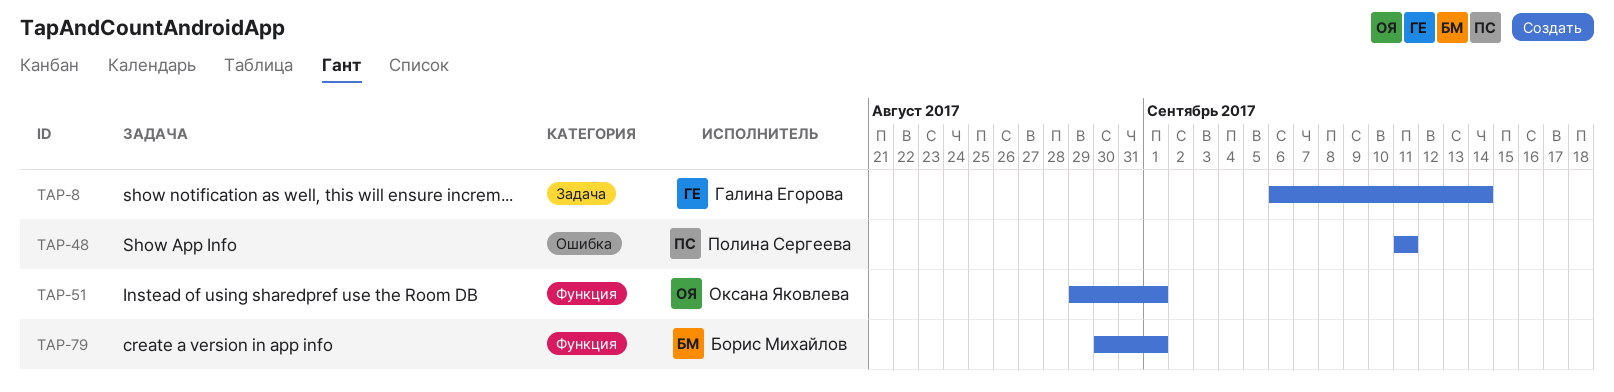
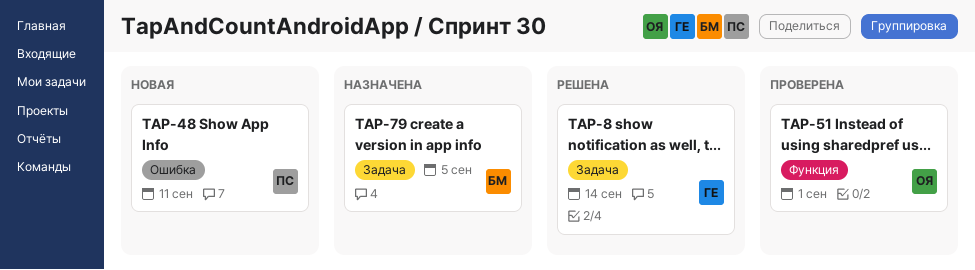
TAP-79, label: Функция -> Задача
TAP-79, due: Sep 1 -> Sep 5

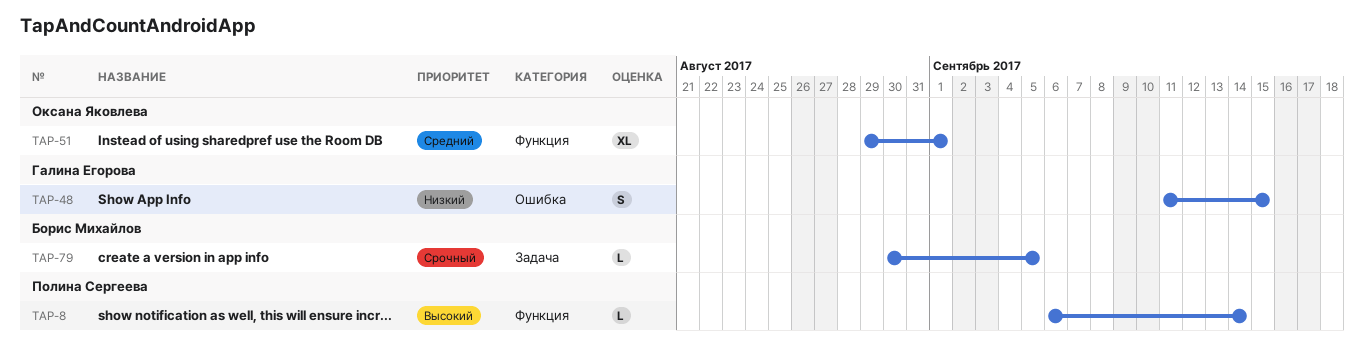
TAP-8, owner: Галина Егорова -> Полина Сергеева
TAP-8, label: Задача -> Функция
TAP-48, owner: Полина Сергеева -> Галина Егорова
TAP-48, due: Sep 11 -> Sep 15

